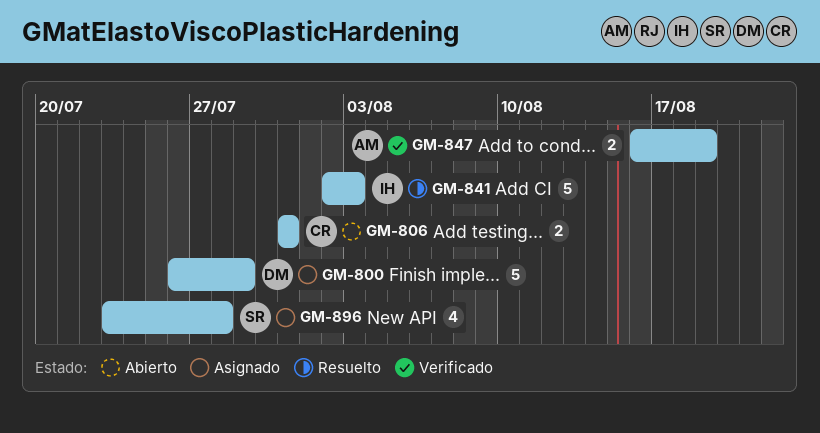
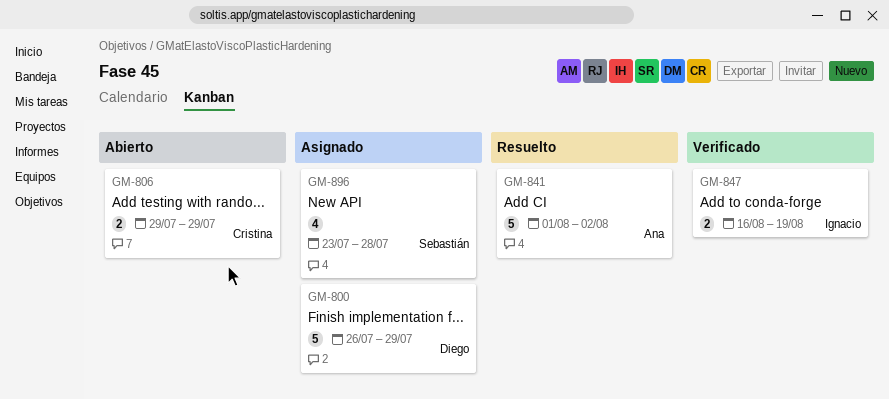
GM-806, start: Jul 31 -> Jul 29
GM-806, due: Jul 31 -> Jul 29
GM-841, owner: Ignacio -> Ana
GM-841, start: Aug 2 -> Aug 1
GM-841, due: Aug 3 -> Aug 2
GM-847, owner: Ana -> Ignacio

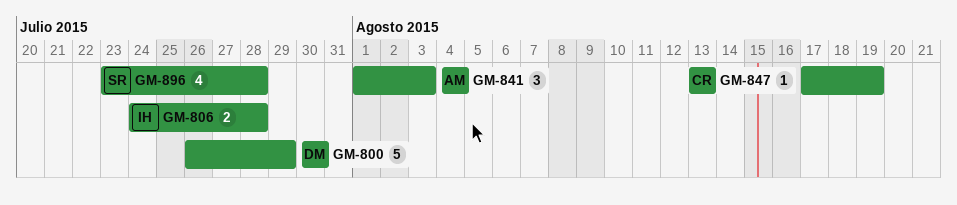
GM-806, owner: Cristina -> Ignacio
GM-806, start: Jul 29 -> Jul 24
GM-806, due: Jul 29 -> Jul 28
GM-841, estimate: 5 -> 3
GM-841, due: Aug 2 -> Aug 3
GM-847, owner: Ignacio -> Cristina
GM-847, estimate: 2 -> 1
GM-847, start: Aug 16 -> Aug 17

